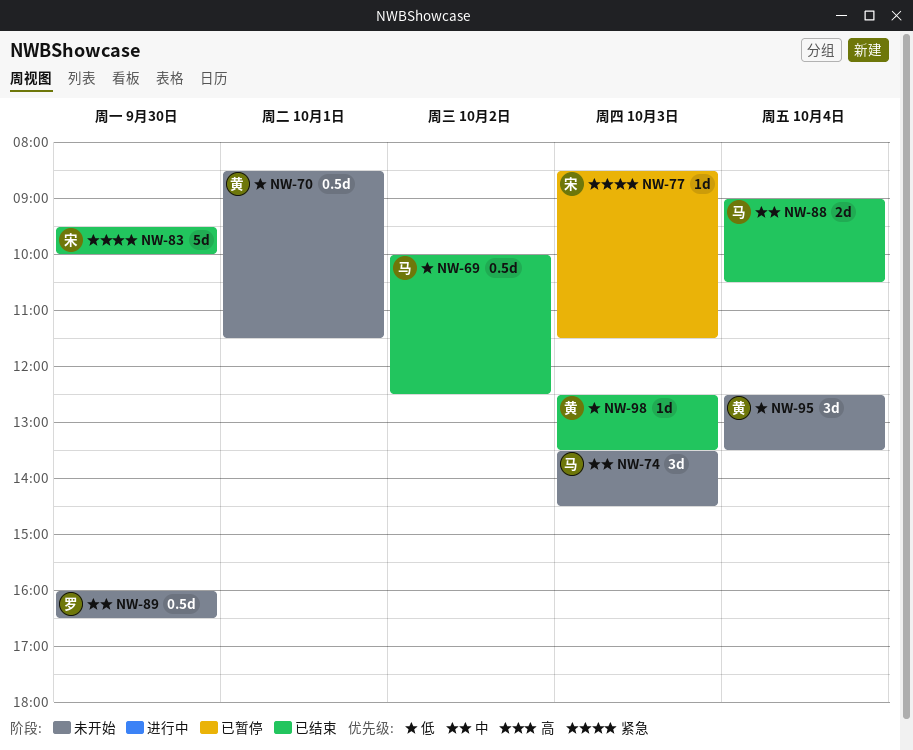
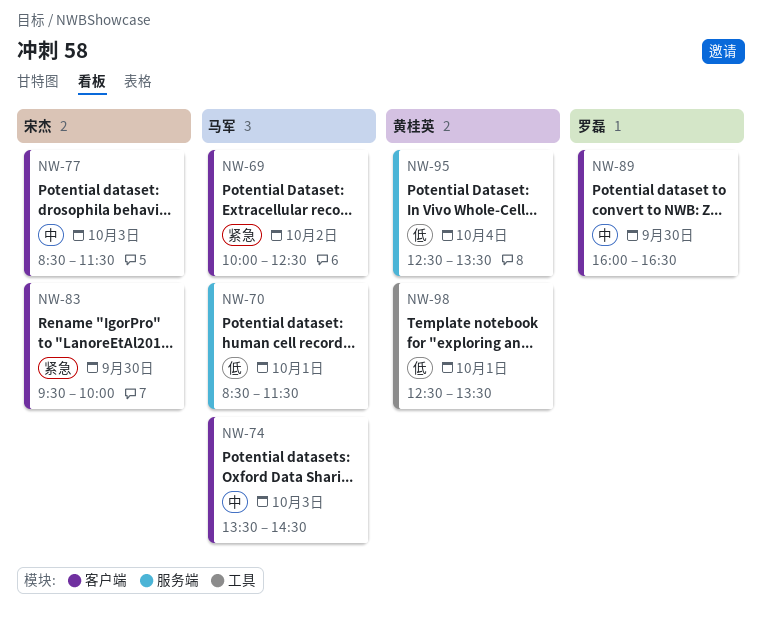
NW-69, priority: 低 -> 紧急
NW-70, owner: 黄桂英 -> 马军
NW-77, priority: 紧急 -> 中
NW-88: present -> none
NW-98, day: Oct 3 -> Oct 1

